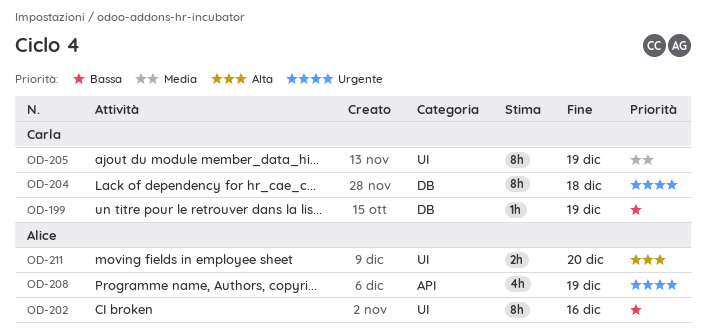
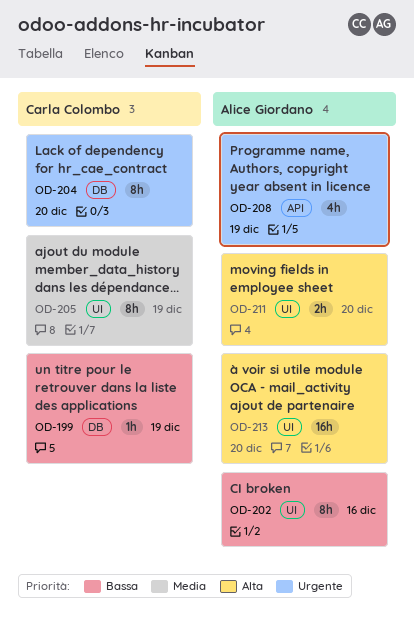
OD-204, due: Dec 18 -> Dec 20
OD-213: none -> present

